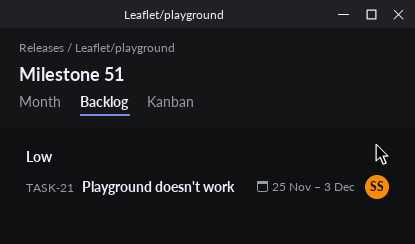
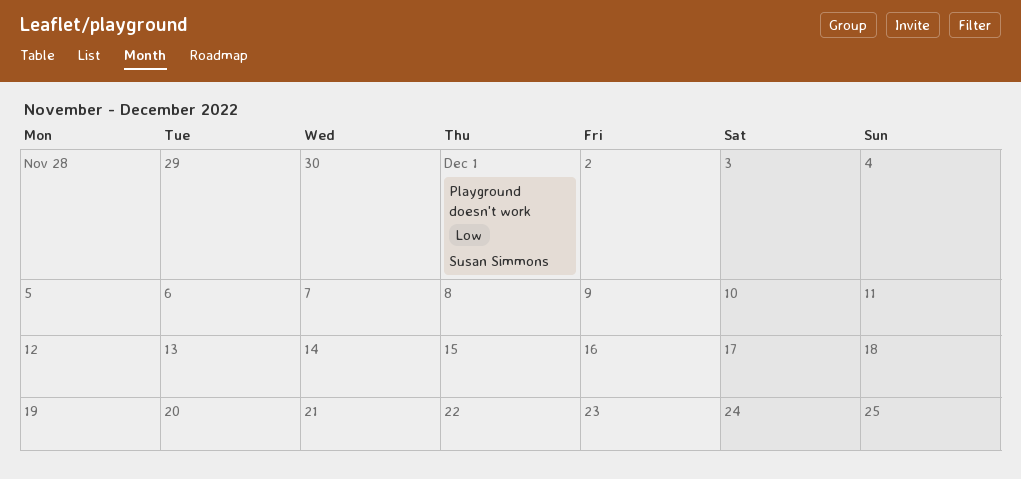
Playground doesn't work, due: Dec 3 -> Dec 1

